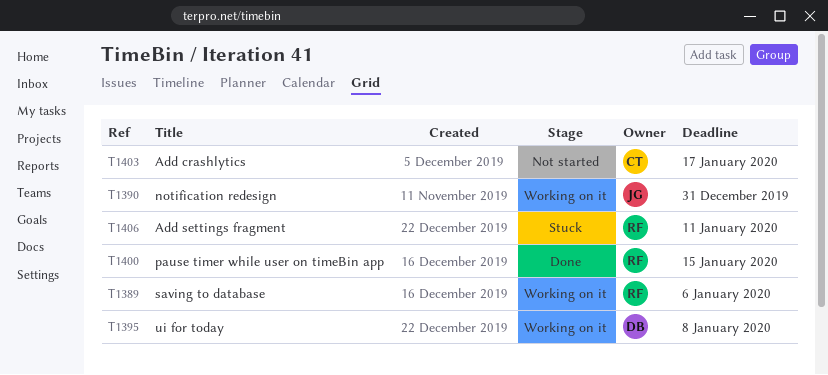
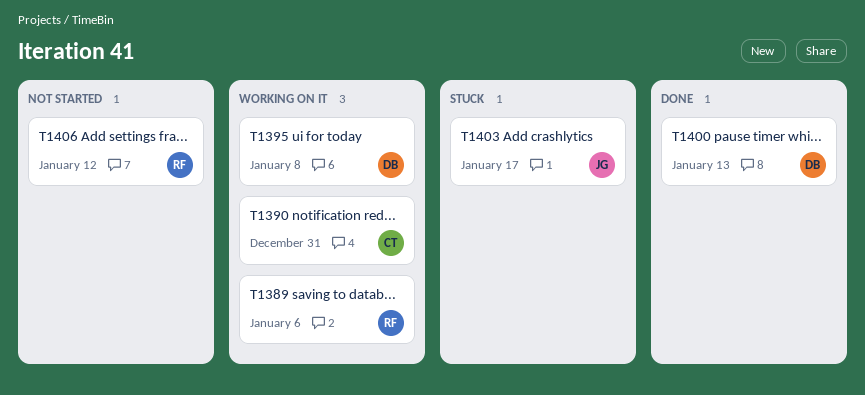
T1390, owner: JG -> CT
T1400, owner: RF -> DB
T1400, due: Jan 15 -> Jan 13
T1403, status: Not started -> Stuck
T1403, owner: CT -> JG
T1406, status: Stuck -> Not started
T1406, due: Jan 11 -> Jan 12

